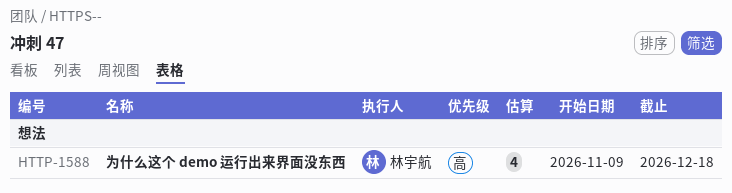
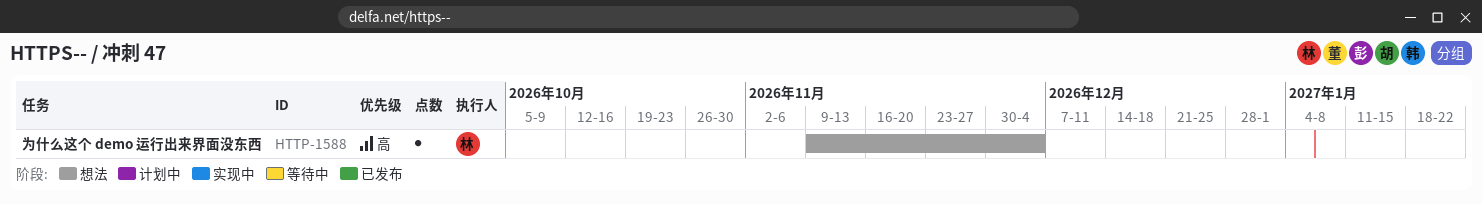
HTTP-1588, estimate: 4 -> 1
HTTP-1588, due: Dec 18 -> Dec 4

